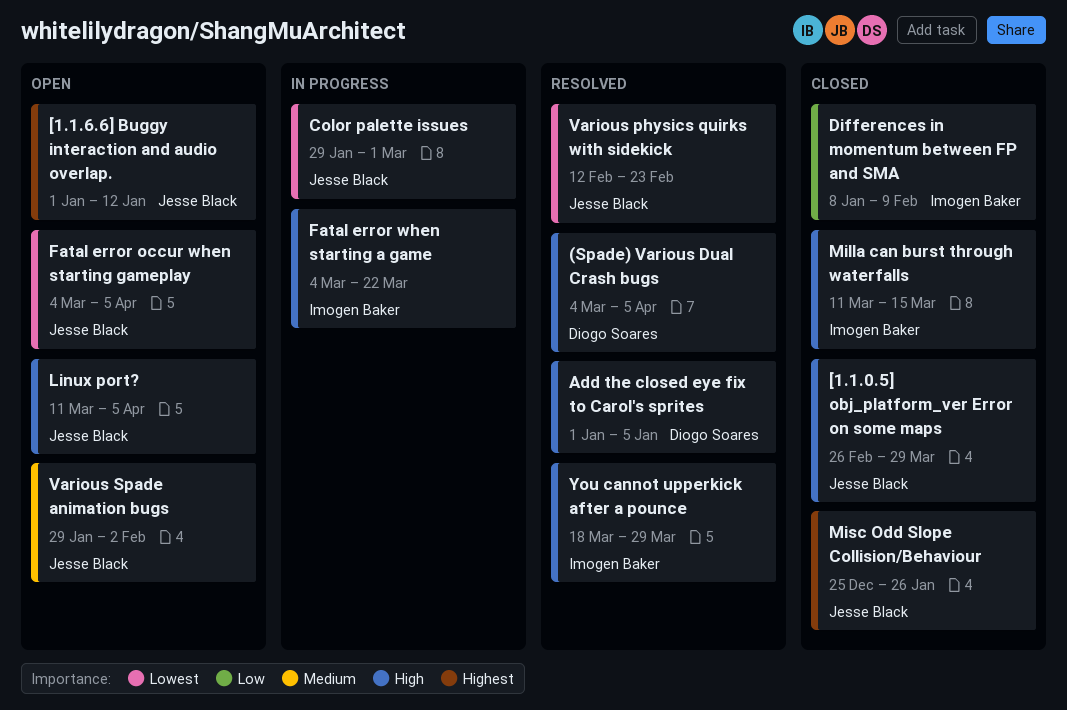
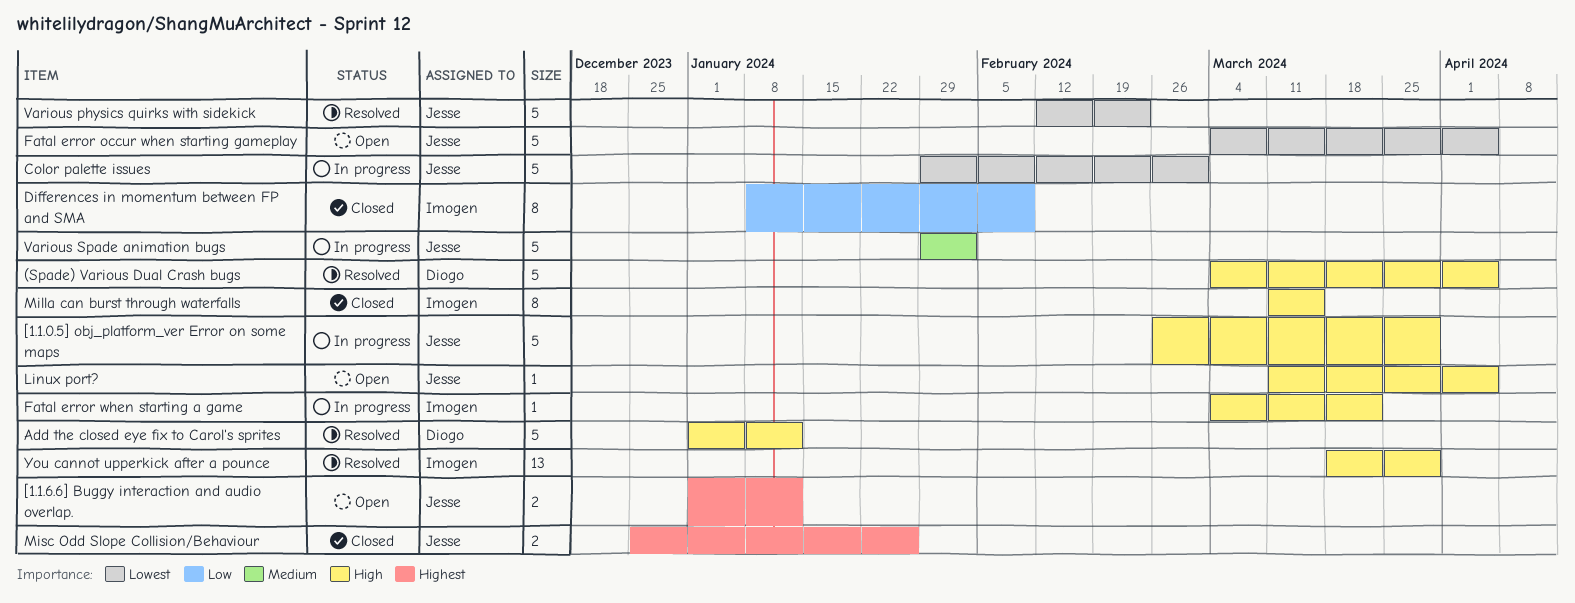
[1.1.0.5] obj_platform_ver Error on some maps, status: Closed -> In progress
Add the closed eye fix to Carol's sprites, due: Jan 5 -> Jan 12
Various Spade animation bugs, status: Open -> In progress

